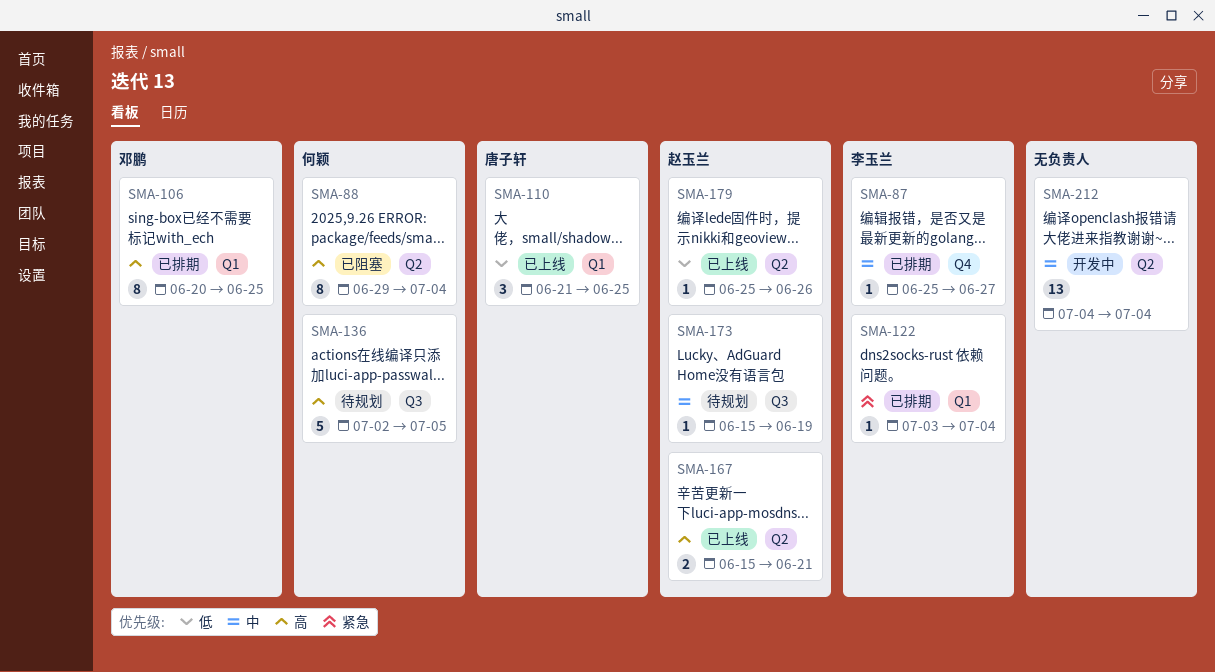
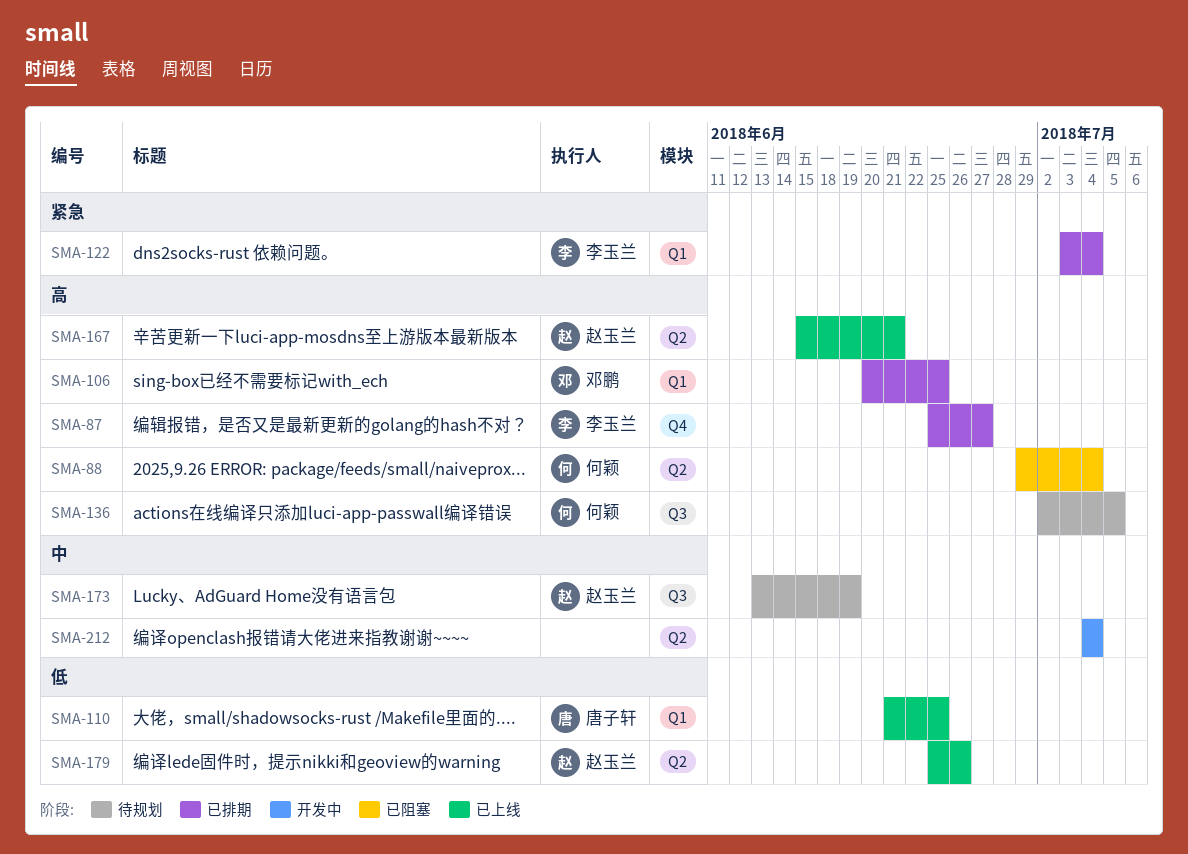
SMA-87, priority: 中 -> 高
SMA-173, start: Jun 15 -> Jun 13

